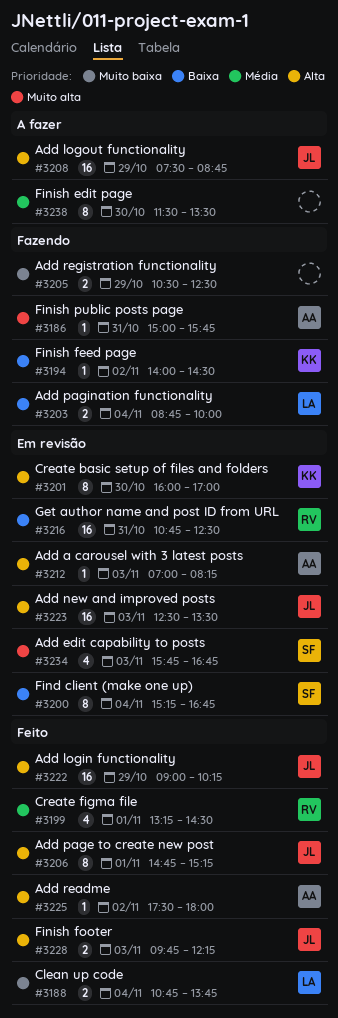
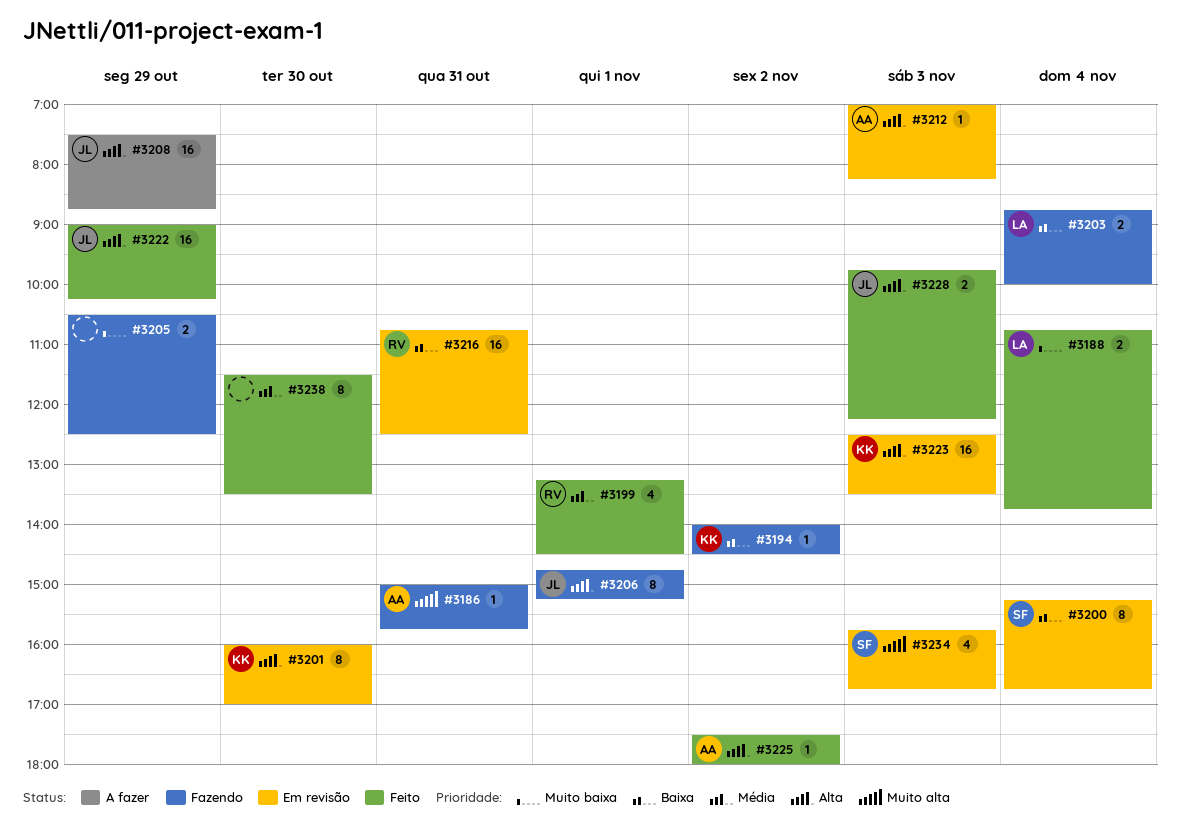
#3206, status: Feito -> Fazendo
#3223, owner: JL -> KK
#3238, status: A fazer -> Feito

